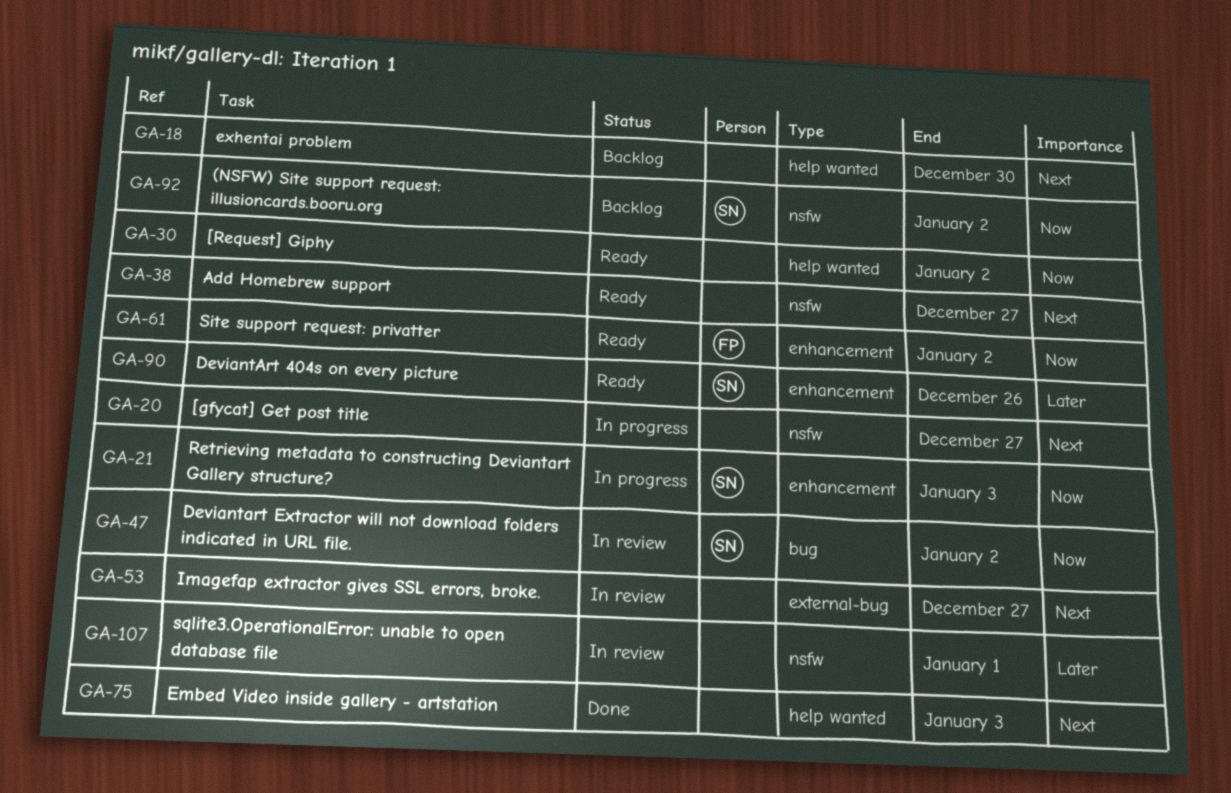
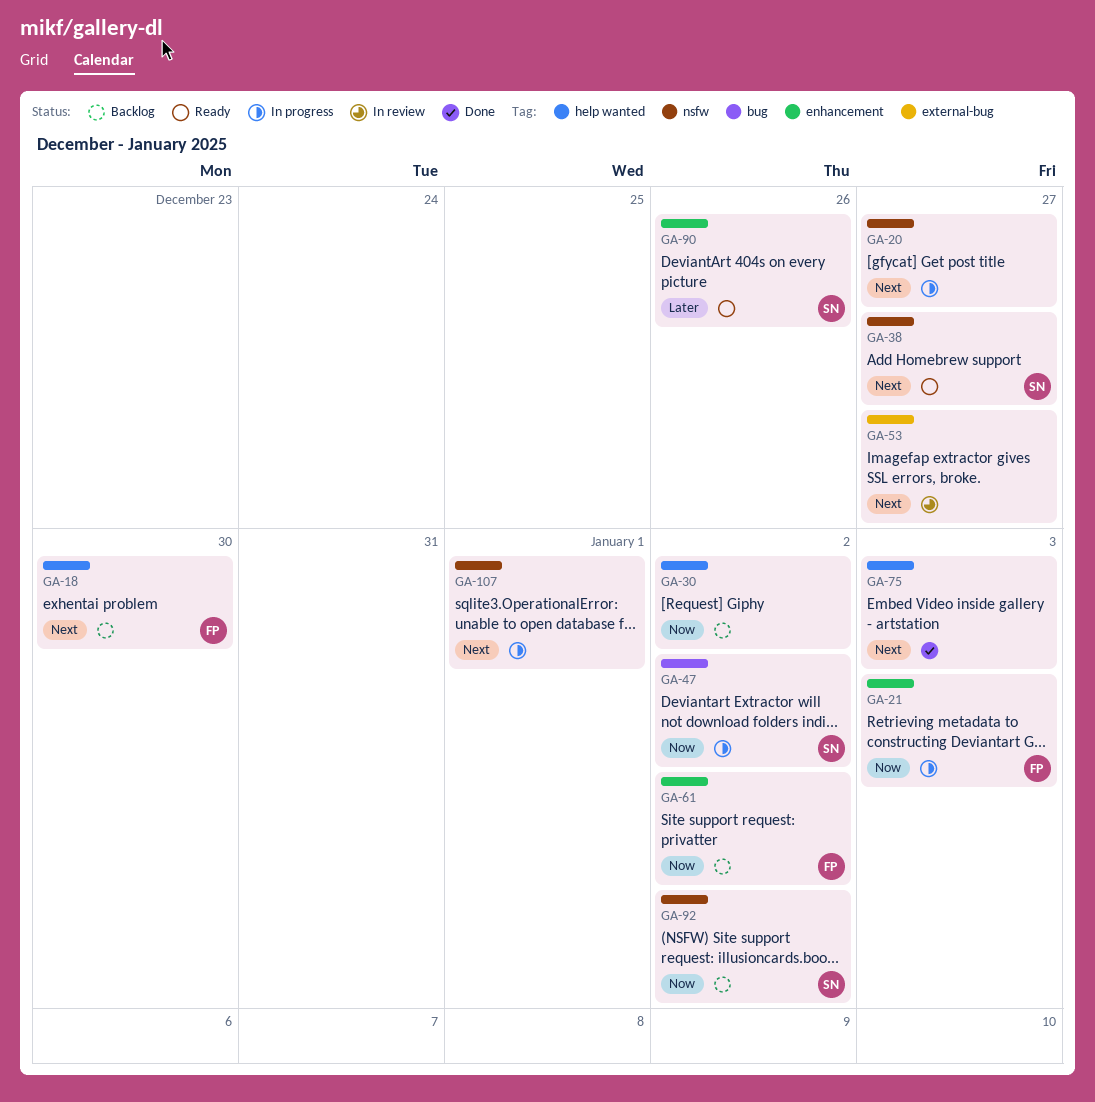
GA-18, owner: none -> FP
GA-21, owner: SN -> FP
GA-30, status: Ready -> Backlog
GA-38, owner: none -> SN
GA-47, status: In review -> In progress
GA-61, status: Ready -> Backlog
GA-107, status: In review -> In progress
GA-107, priority: Later -> Next

